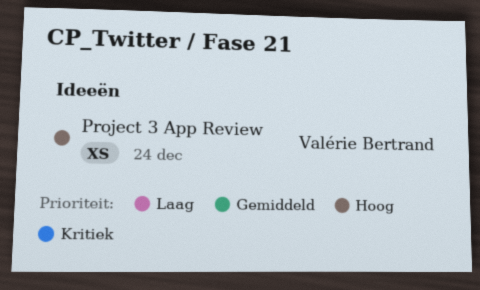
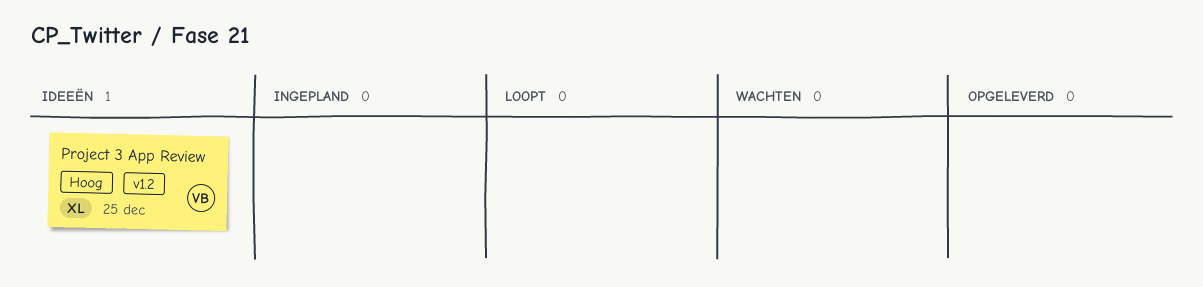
Project 3 App Review, estimate: XS -> XL
Project 3 App Review, due: Dec 24 -> Dec 25

